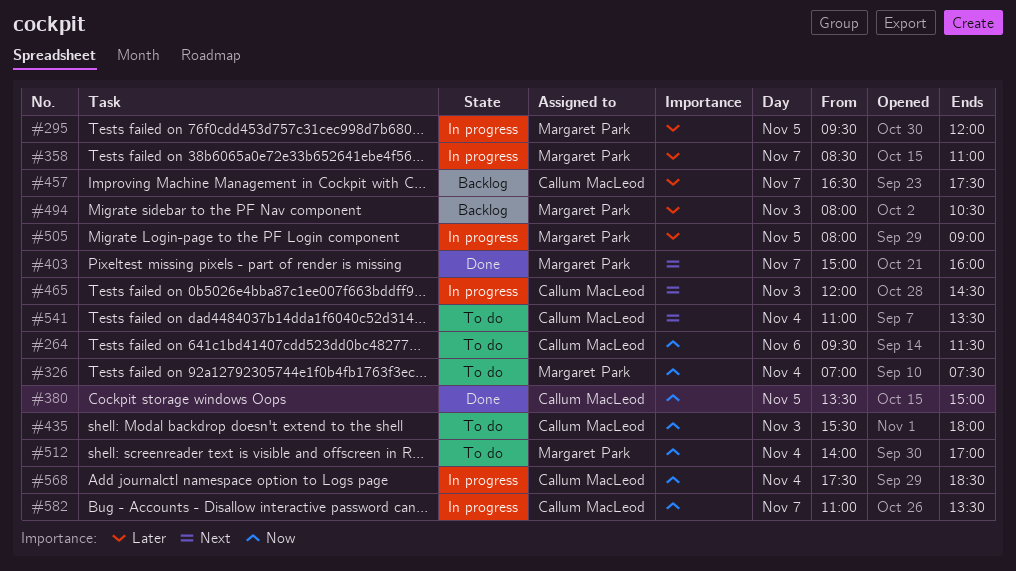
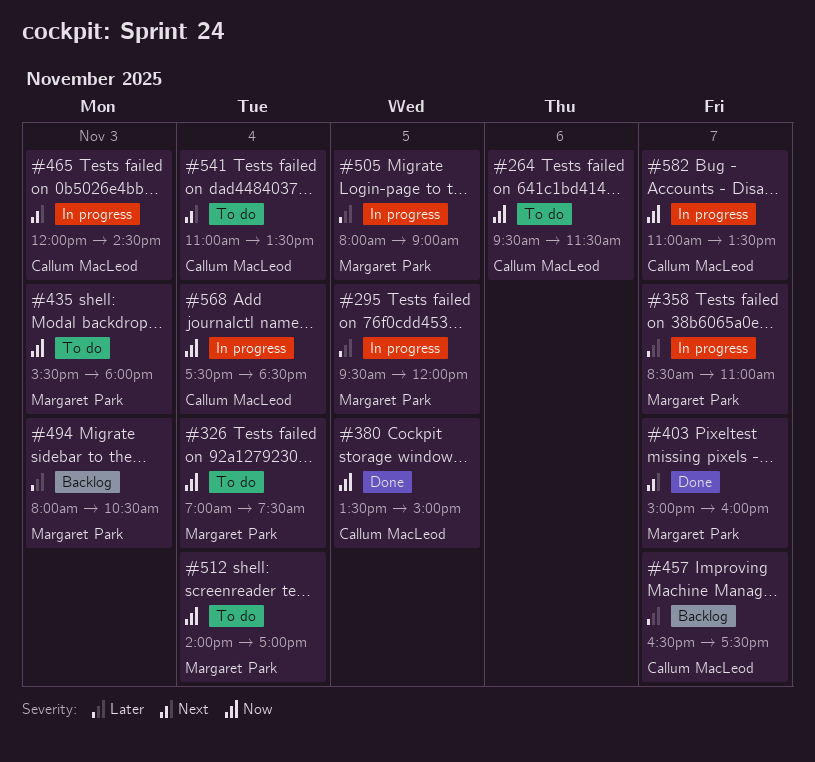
#435, owner: Callum MacLeod -> Margaret Park

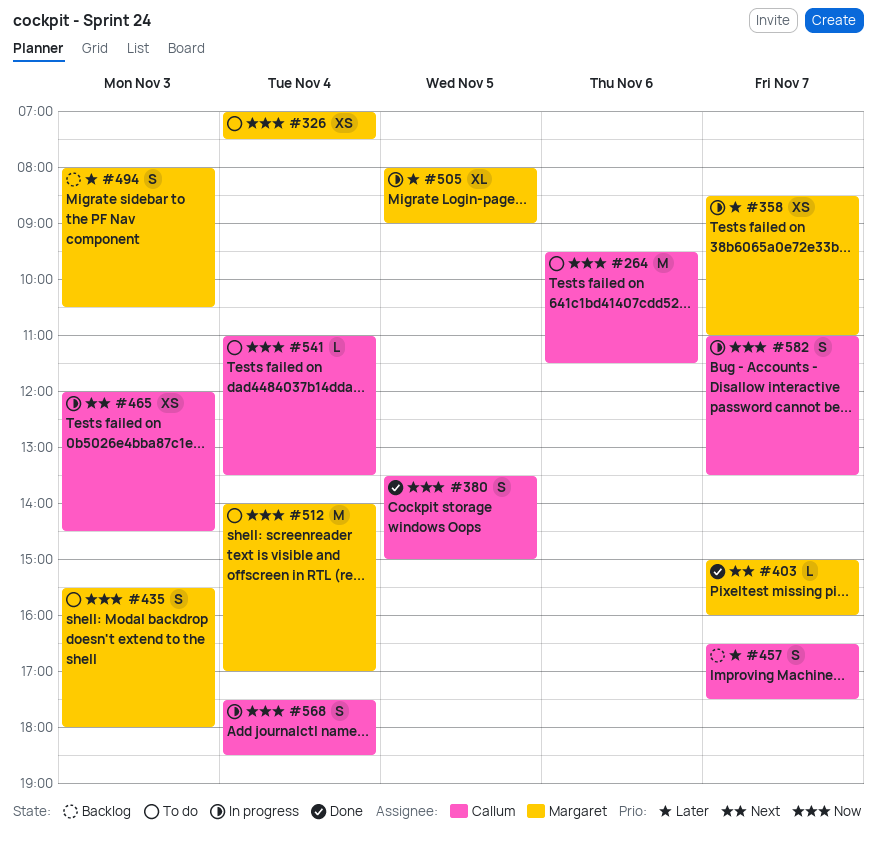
#295: present -> none
#541, priority: Next -> Now

